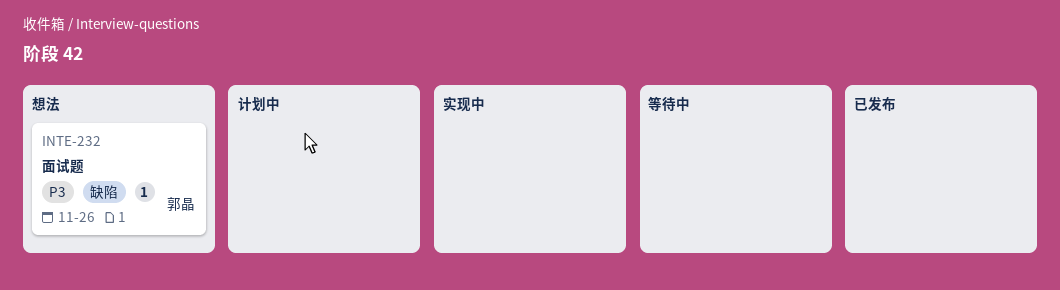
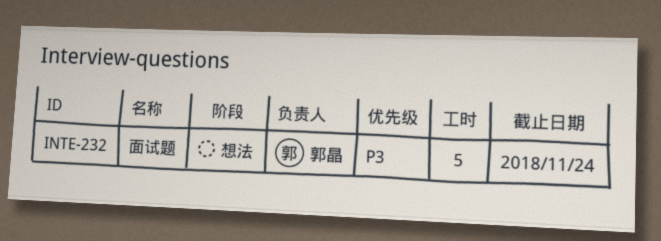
INTE-232, estimate: 1 -> 5
INTE-232, due: Nov 26 -> Nov 24

